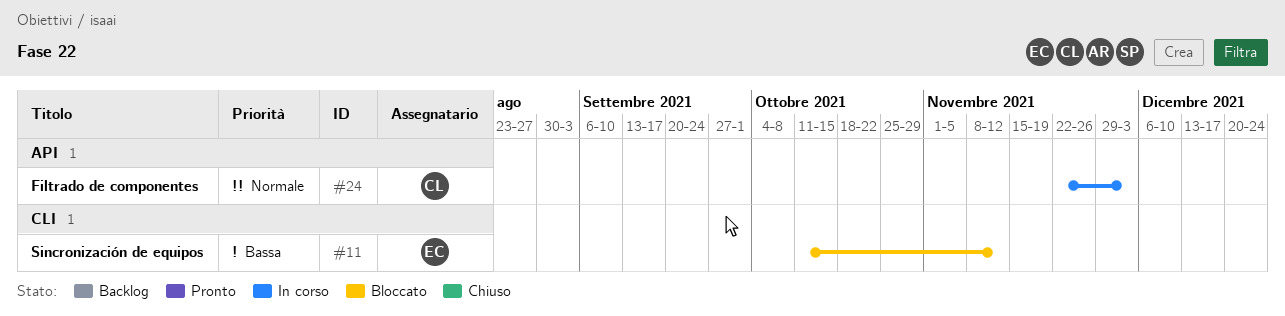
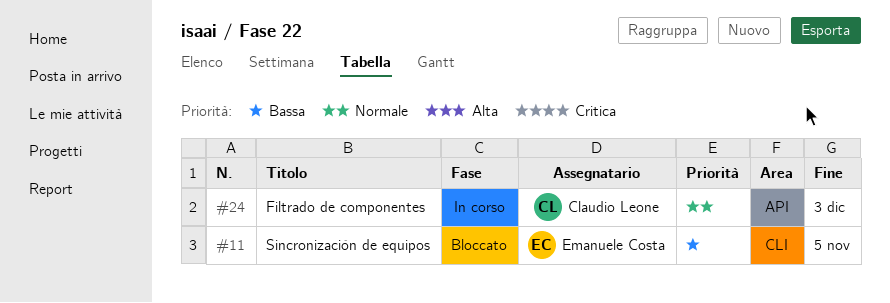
#11, due: Nov 12 -> Nov 5

